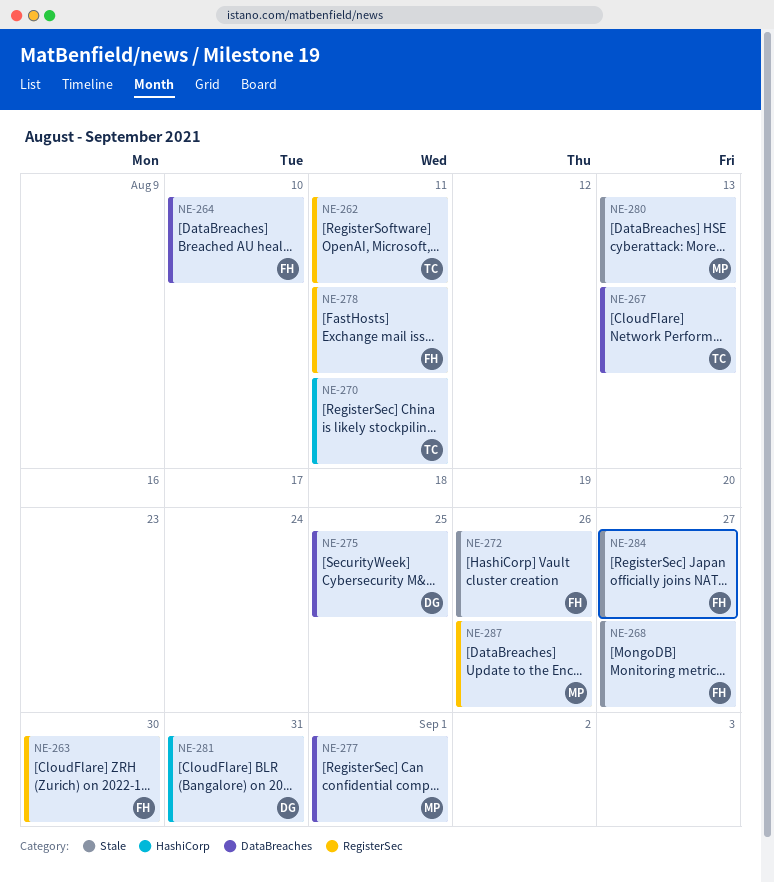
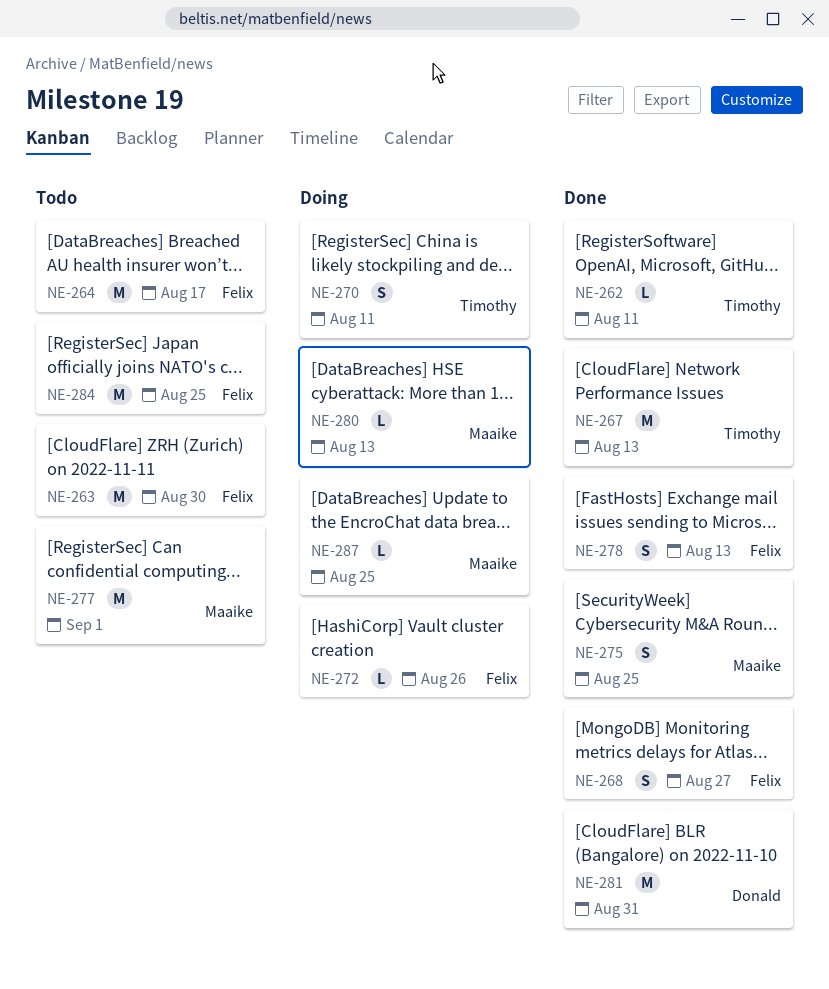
NE-264, due: Aug 10 -> Aug 17
NE-275, owner: Donald -> Maaike
NE-278, due: Aug 11 -> Aug 13
NE-284, due: Aug 27 -> Aug 25
NE-287, due: Aug 26 -> Aug 25

